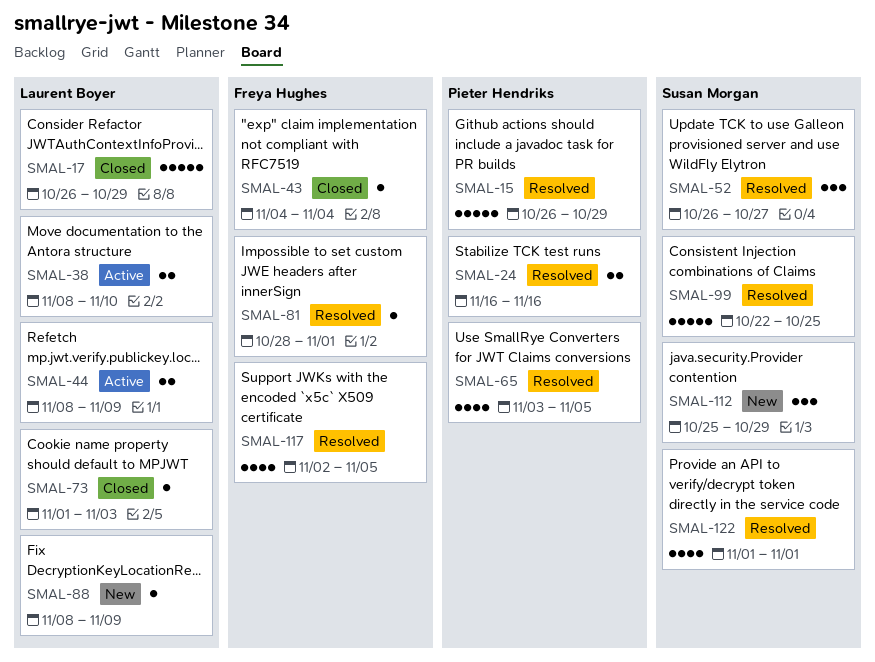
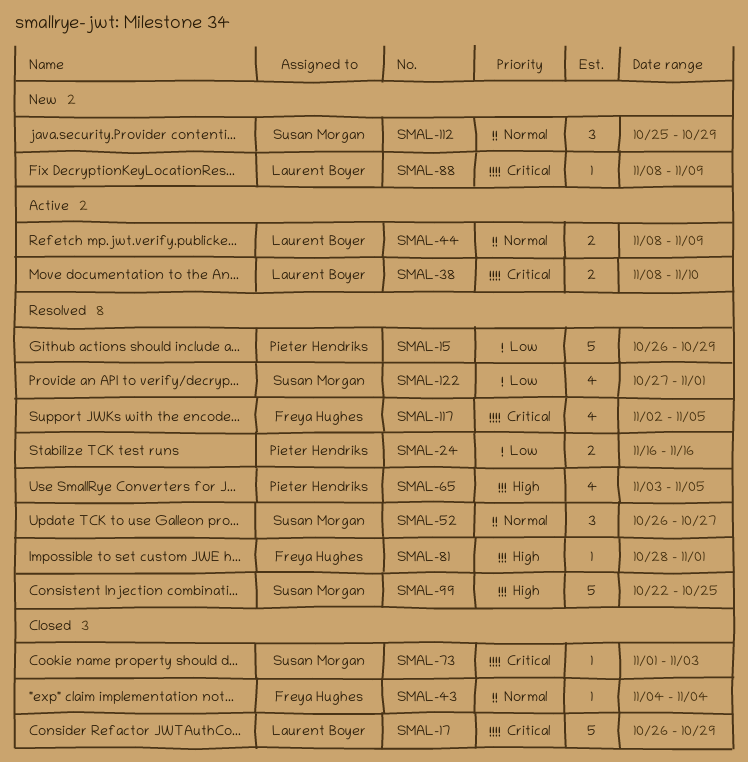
SMAL-73, owner: Laurent Boyer -> Susan Morgan
SMAL-122, start: Nov 1 -> Oct 27

